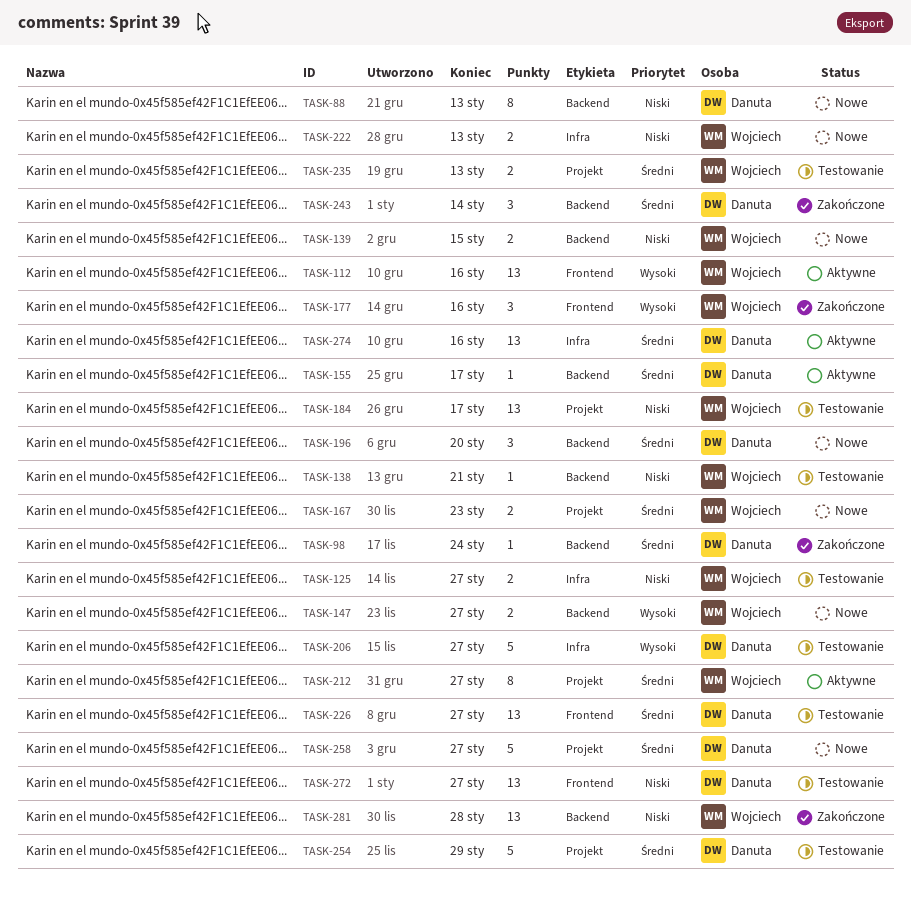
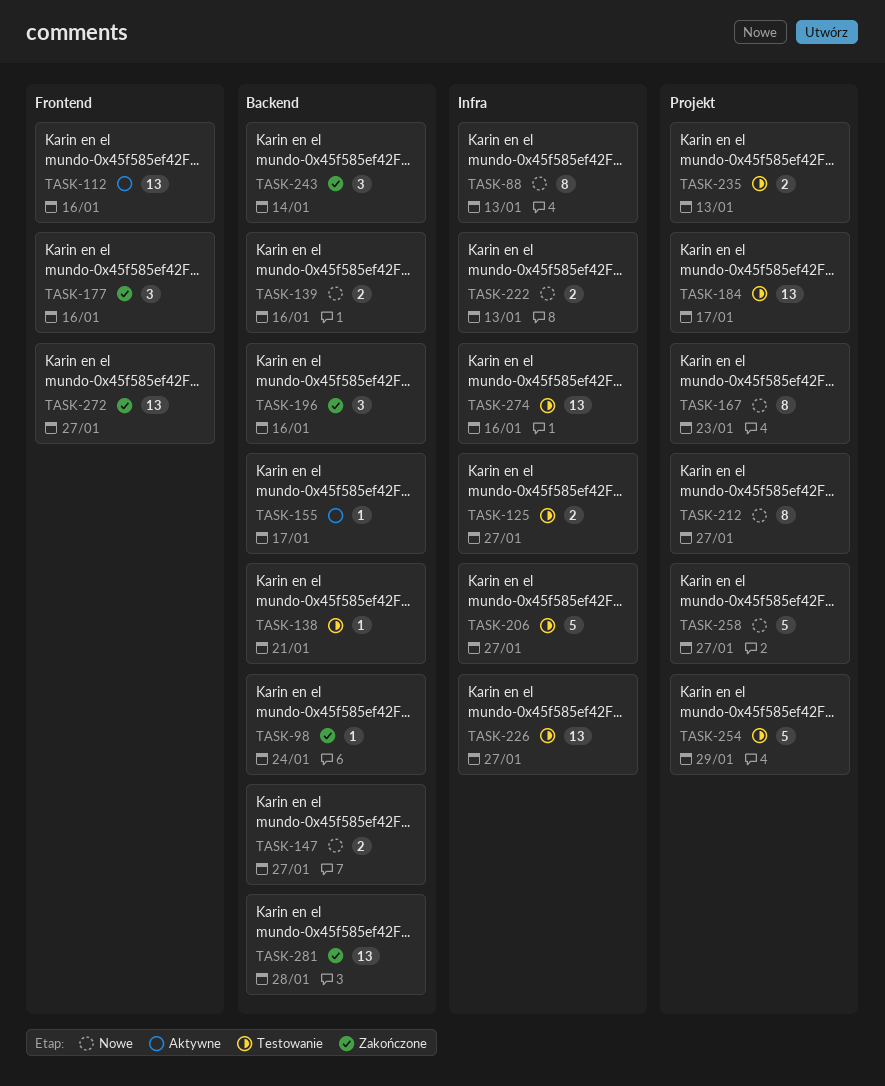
TASK-88, label: Backend -> Infra
TASK-139, due: Jan 15 -> Jan 16
TASK-167, estimate: 2 -> 8
TASK-196, status: Nowe -> Zakończone
TASK-196, due: Jan 20 -> Jan 16
TASK-212, status: Aktywne -> Nowe
TASK-226, label: Frontend -> Infra
TASK-272, status: Testowanie -> Zakończone
TASK-274, status: Aktywne -> Testowanie

